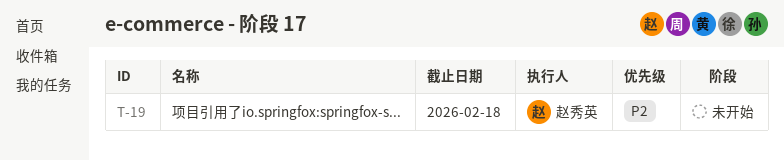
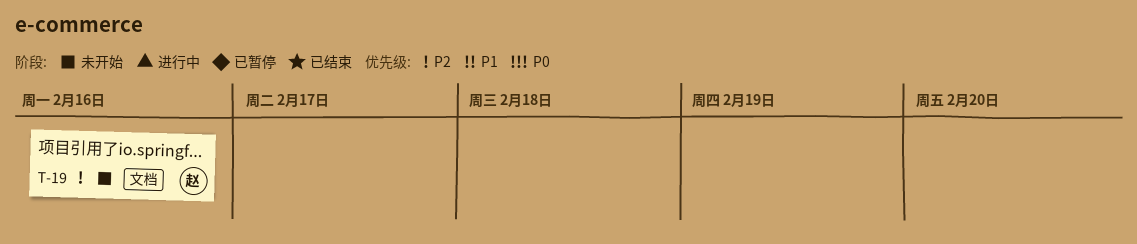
T-19, due: Feb 18 -> Feb 16

